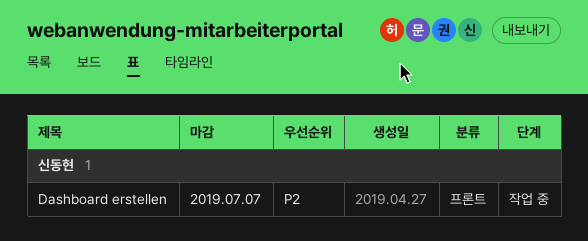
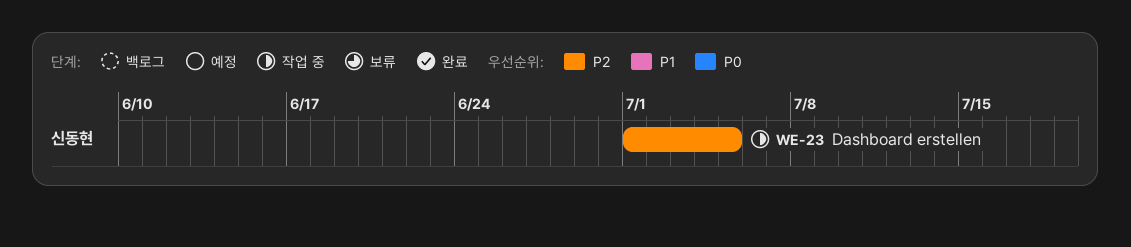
Dashboard erstellen, due: Jul 7 -> Jul 5

